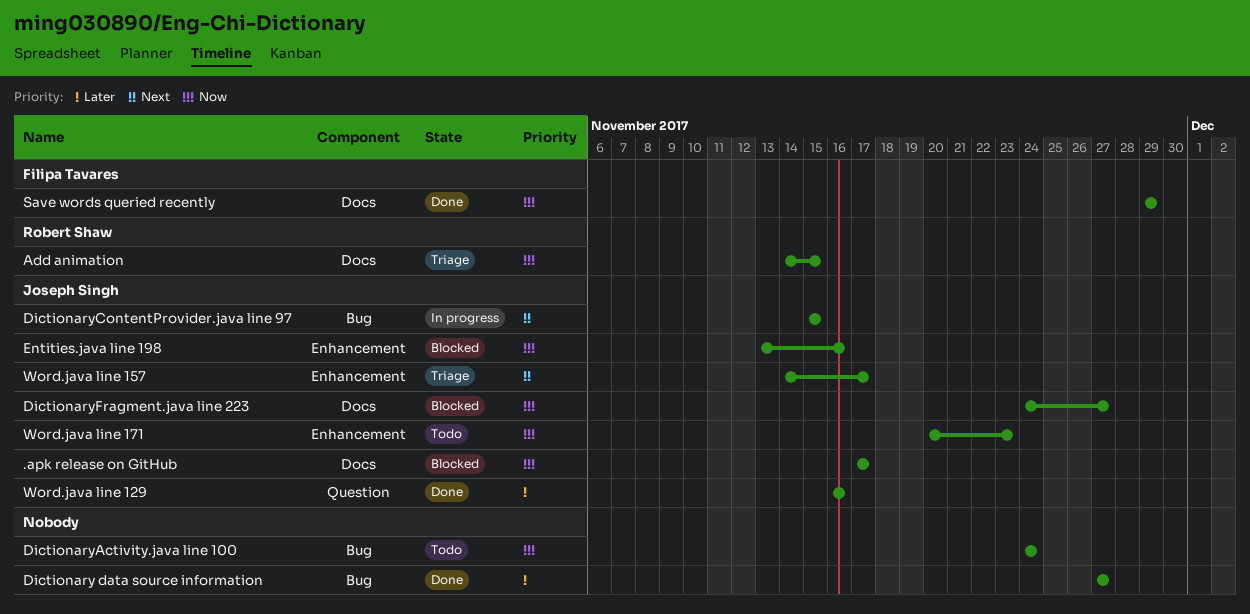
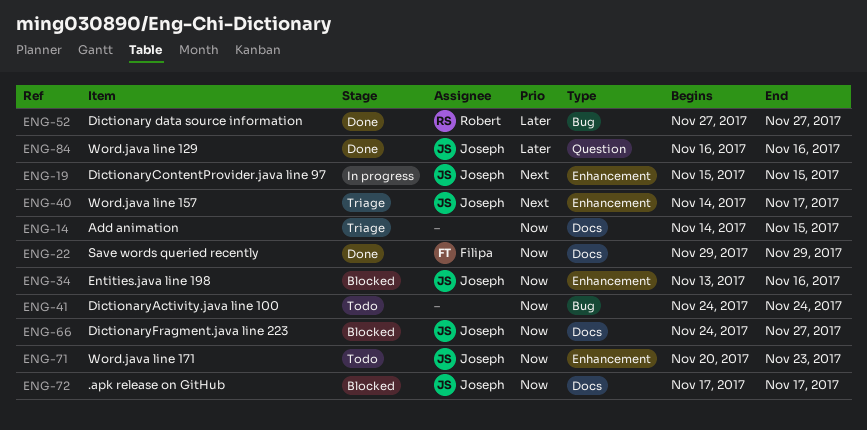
Add animation, owner: Robert Shaw -> none
Dictionary data source information, owner: none -> Robert Shaw
DictionaryContentProvider.java line 97, label: Bug -> Enhancement

